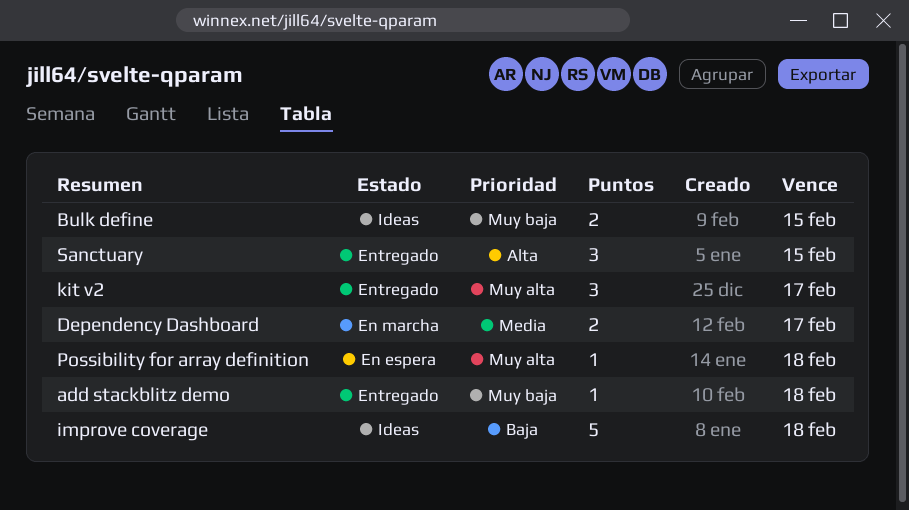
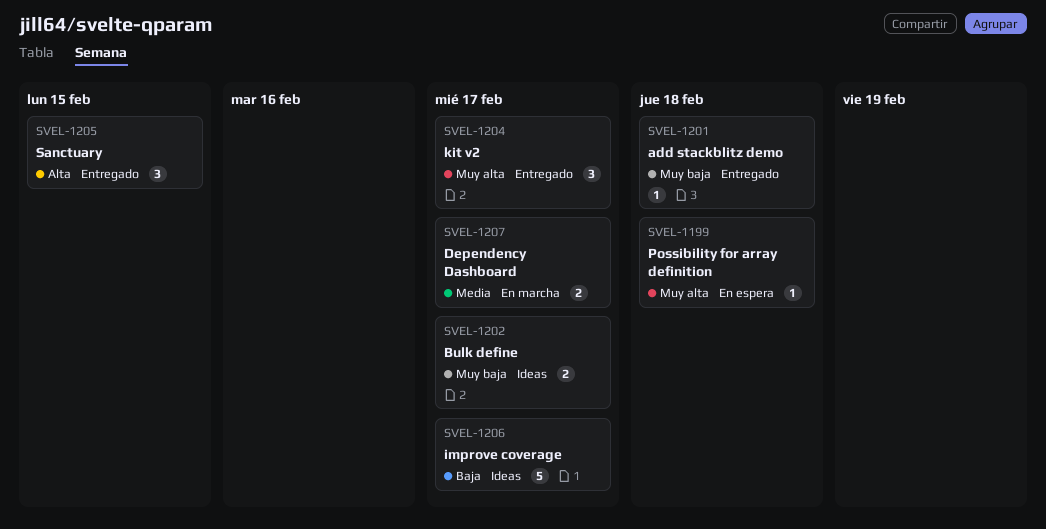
Bulk define, due: Feb 15 -> Feb 17
improve coverage, due: Feb 18 -> Feb 17

